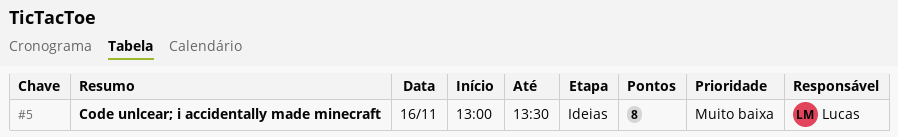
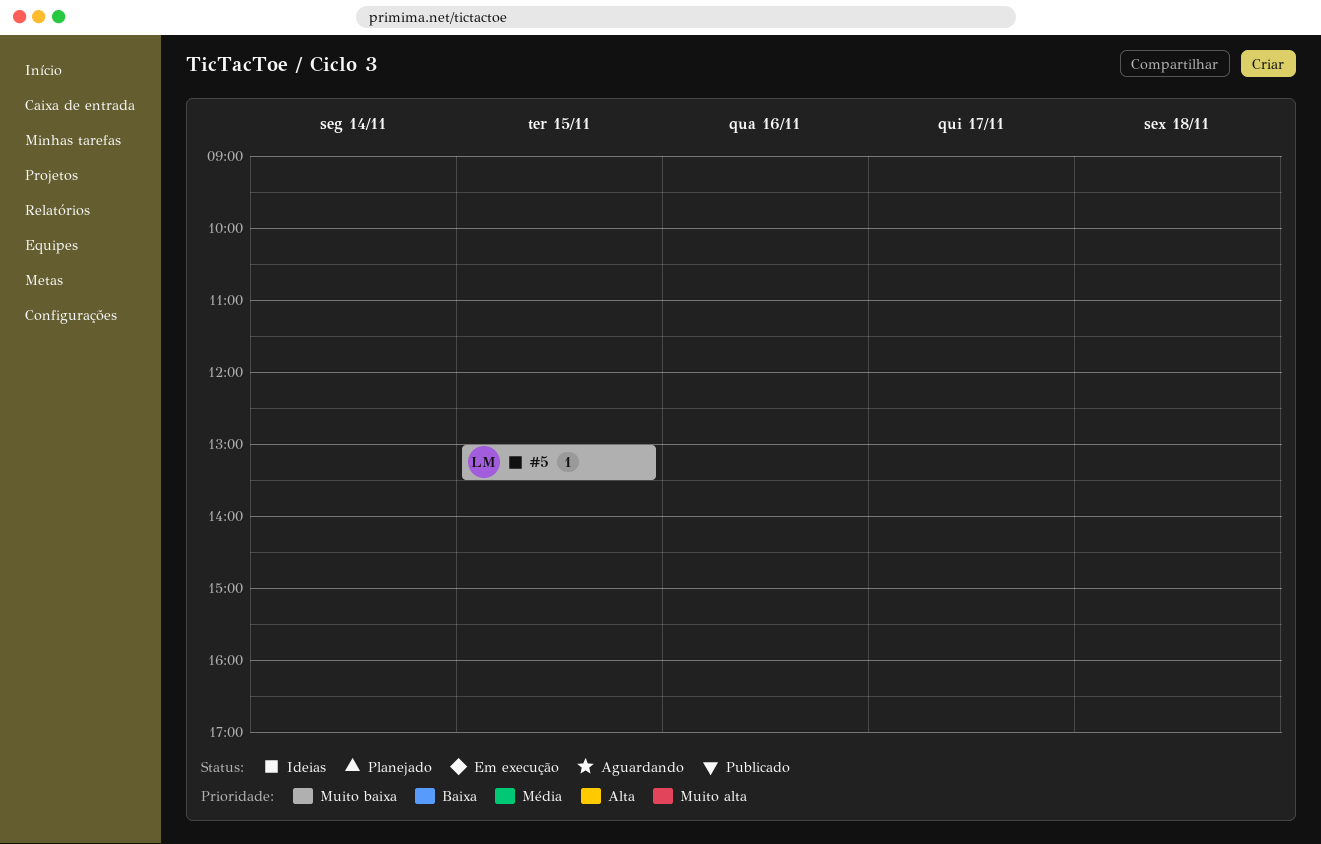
#5, estimate: 8 -> 1
#5, day: Nov 16 -> Nov 15

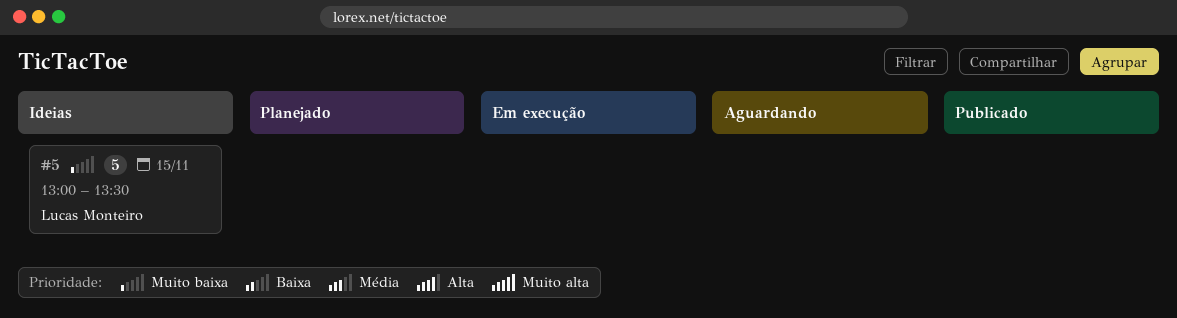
#5, estimate: 1 -> 5

